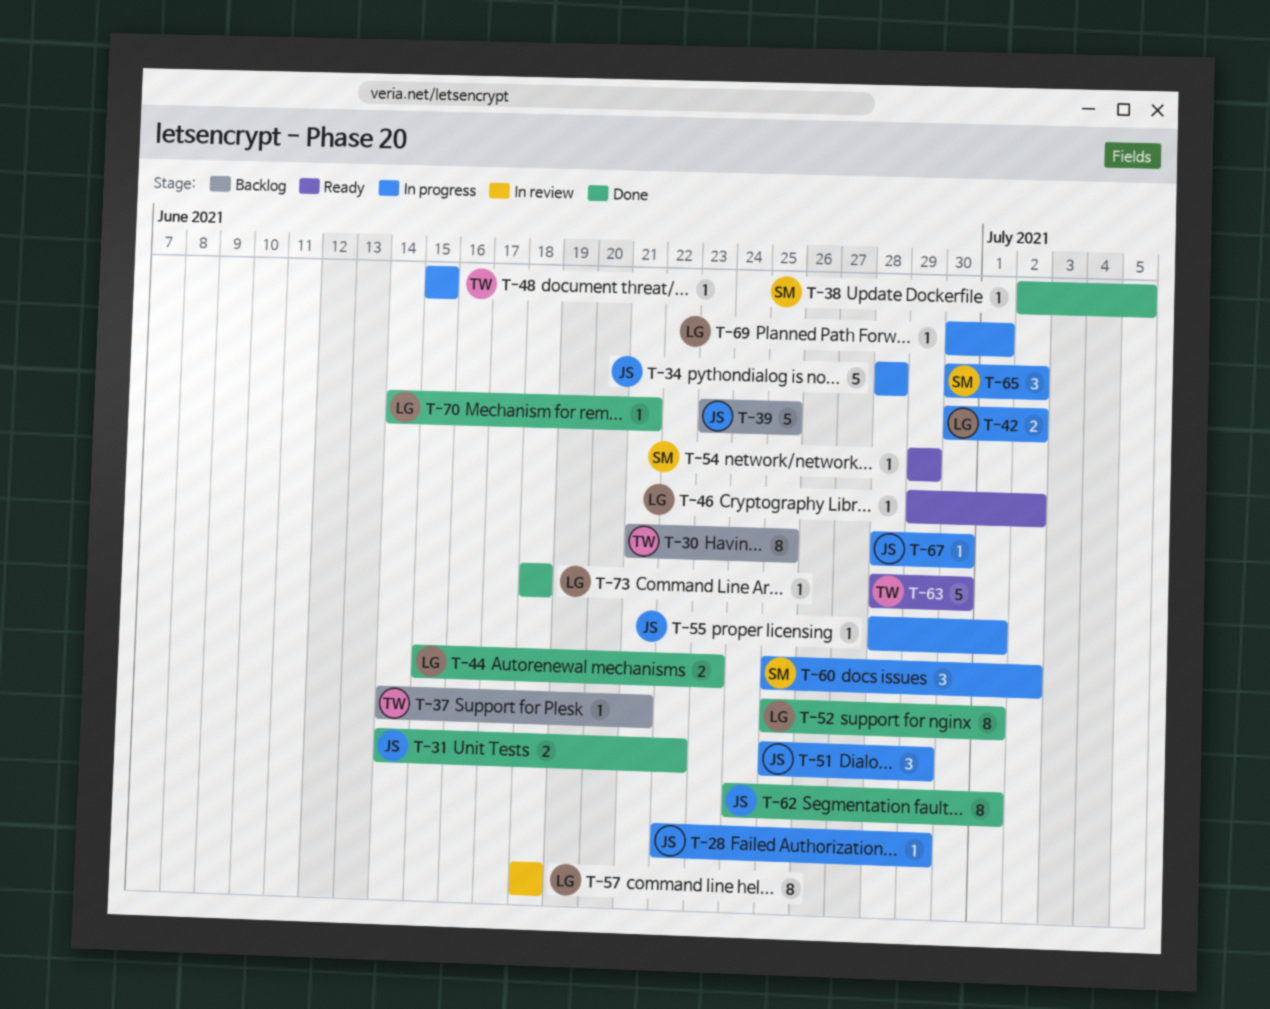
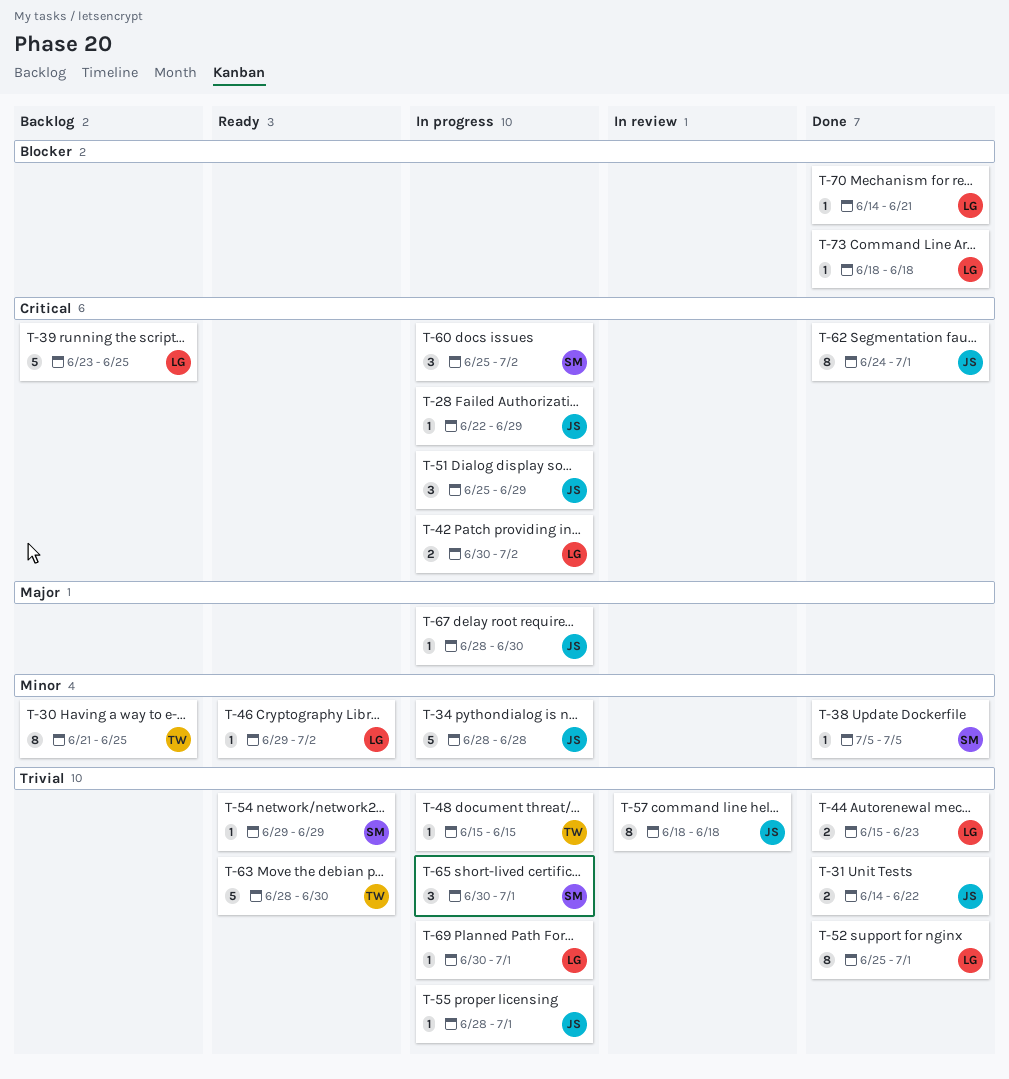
T-37: present -> none
T-38, start: Jul 2 -> Jul 5
T-39, owner: JS -> LG
T-57, owner: LG -> JS
T-65, due: Jul 2 -> Jul 1

